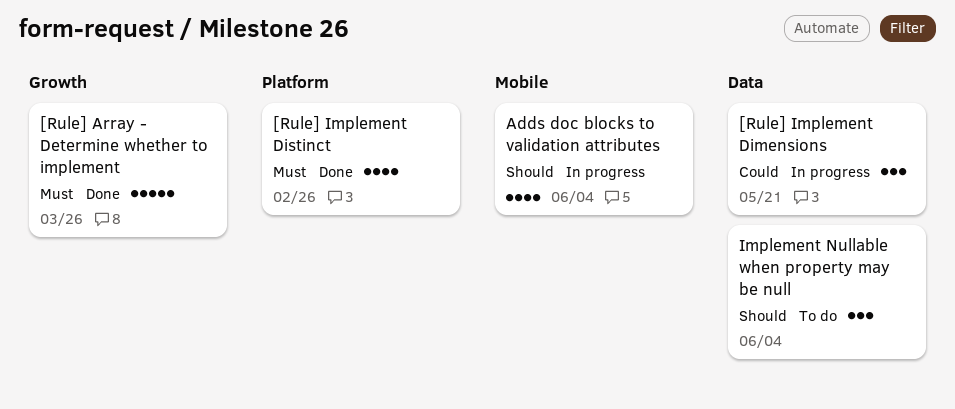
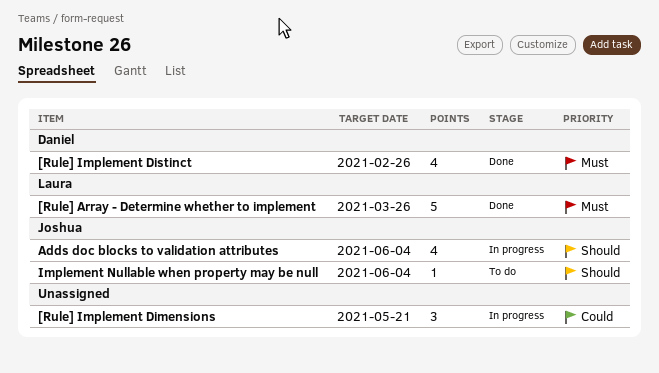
Implement Nullable when property may be null, estimate: 3 -> 1

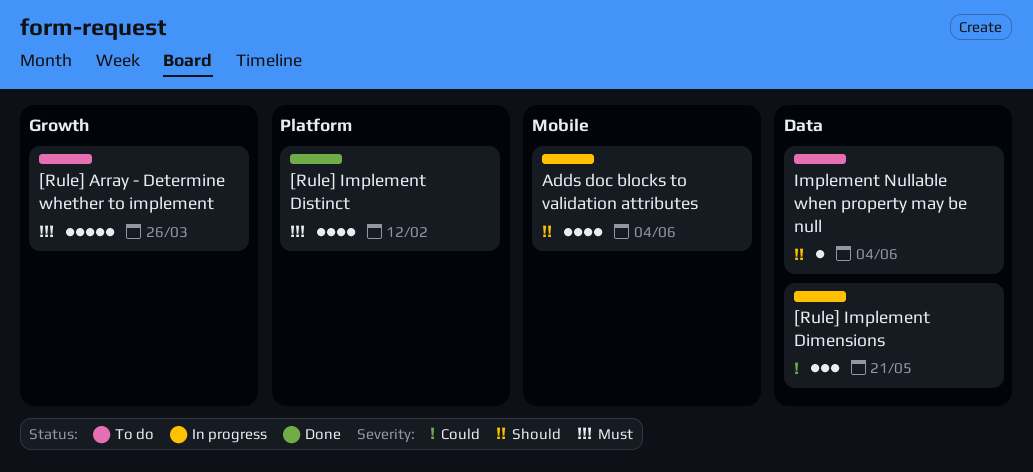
[Rule] Array - Determine whether to implement, status: Done -> To do
[Rule] Implement Distinct, due: Feb 26 -> Feb 12

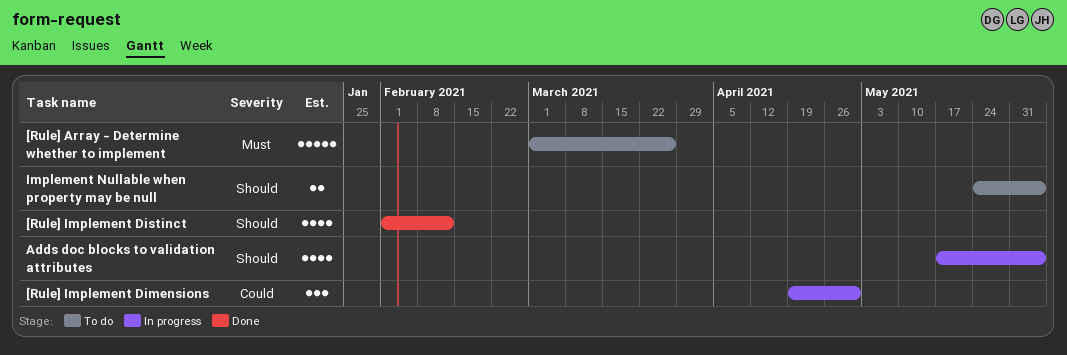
[Rule] Implement Dimensions, due: May 21 -> Apr 30
[Rule] Implement Distinct, priority: Must -> Should
Implement Nullable when property may be null, estimate: 1 -> 2

